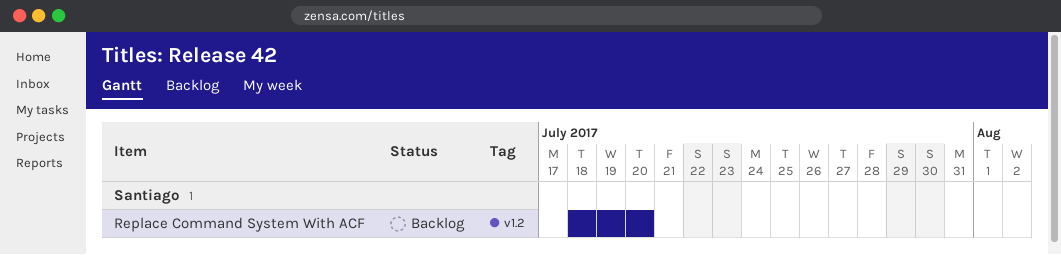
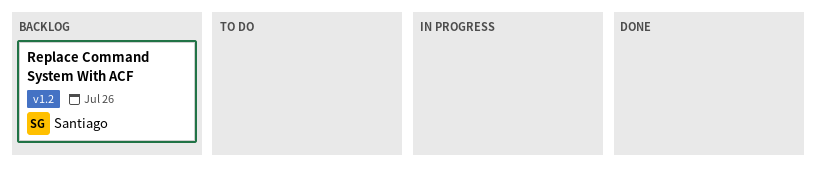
Replace Command System With ACF, due: Jul 20 -> Jul 26

